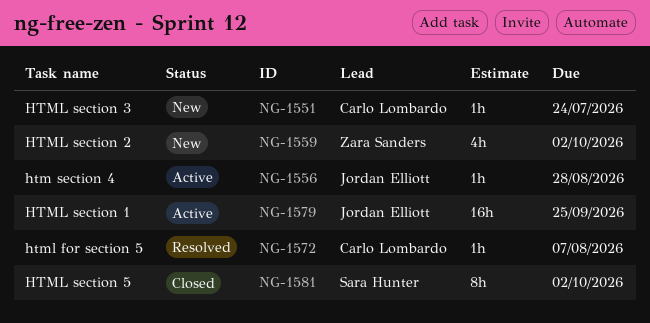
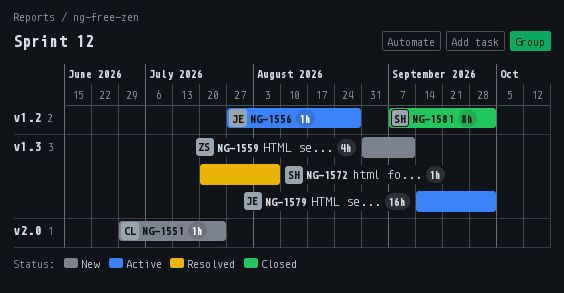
NG-1559, due: Oct 2 -> Sep 11
NG-1572, owner: Carlo Lombardo -> Sara Hunter
NG-1579, due: Sep 25 -> Oct 2

